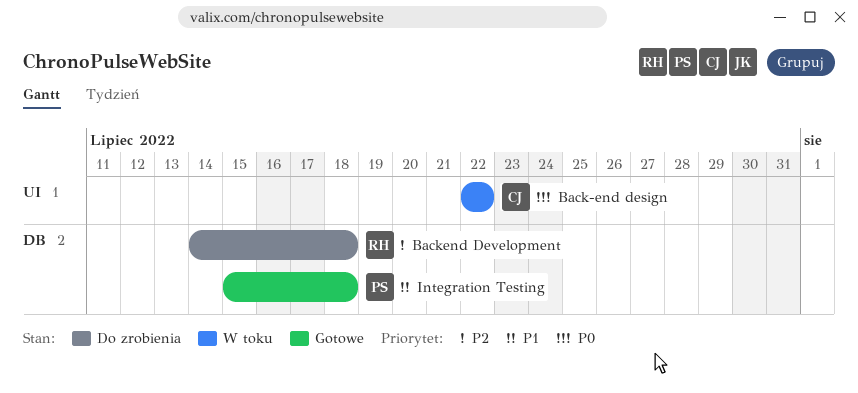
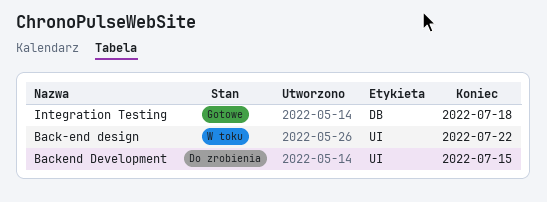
Backend Development, label: DB -> UI
Backend Development, due: Jul 18 -> Jul 15

